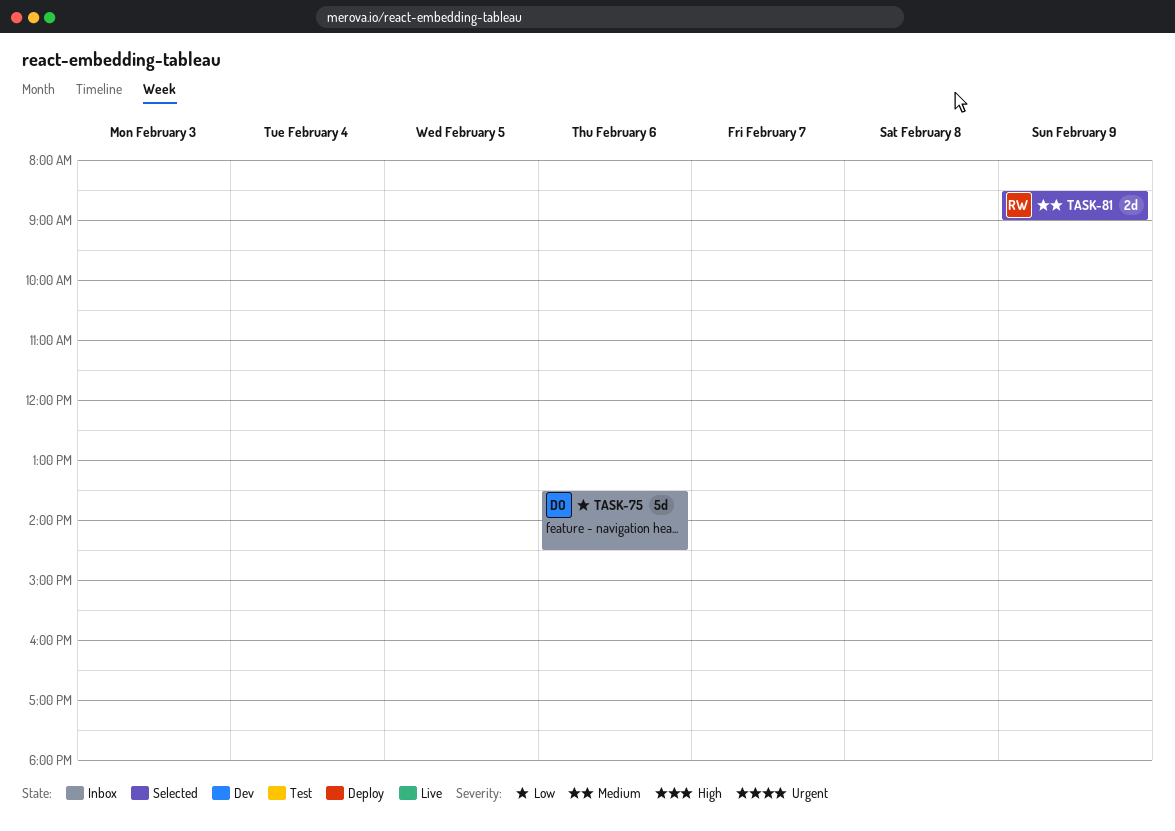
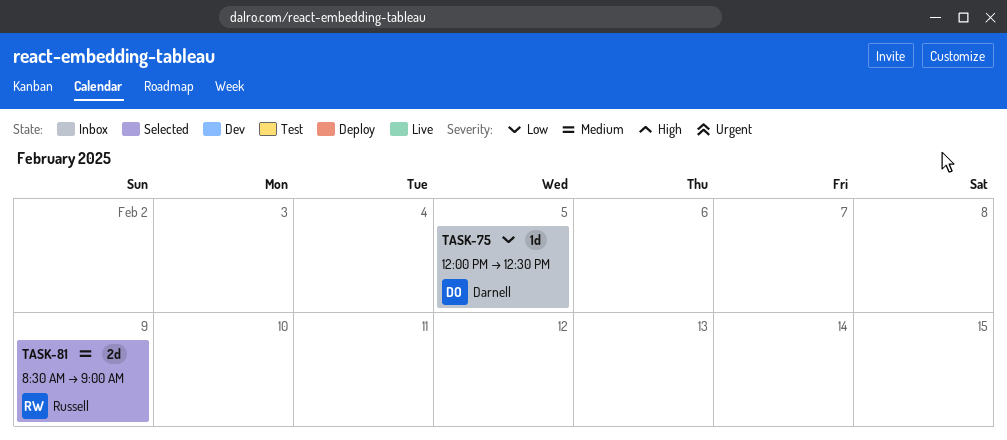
TASK-75, estimate: 5d -> 1d
TASK-75, day: Feb 6 -> Feb 5
TASK-75, begins: 13:30 -> 12:00
TASK-75, ends: 14:30 -> 12:30

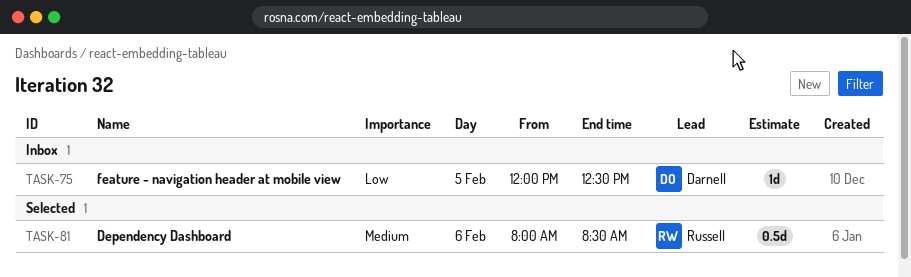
TASK-81, estimate: 2d -> 0.5d
TASK-81, day: Feb 9 -> Feb 6
TASK-81, begins: 08:30 -> 08:00
TASK-81, ends: 09:00 -> 08:30

